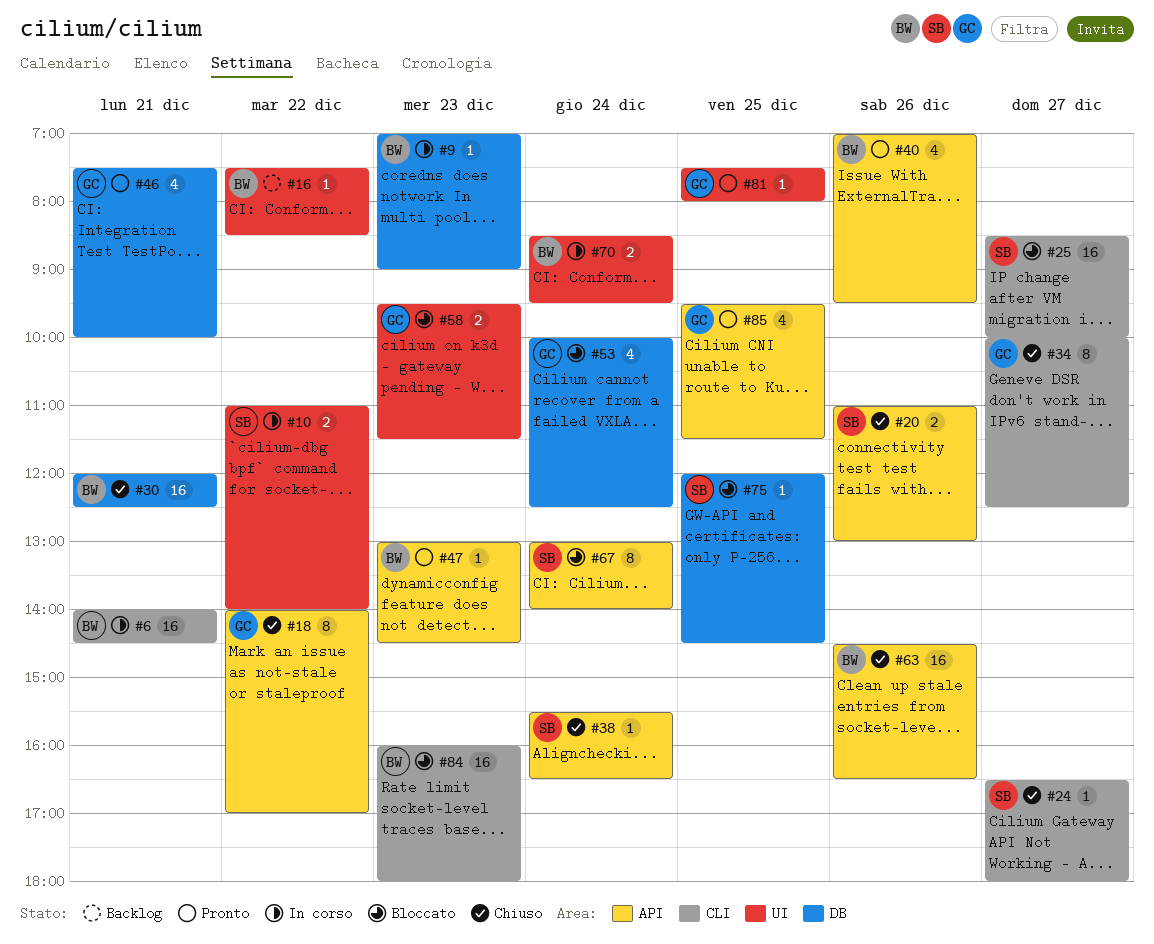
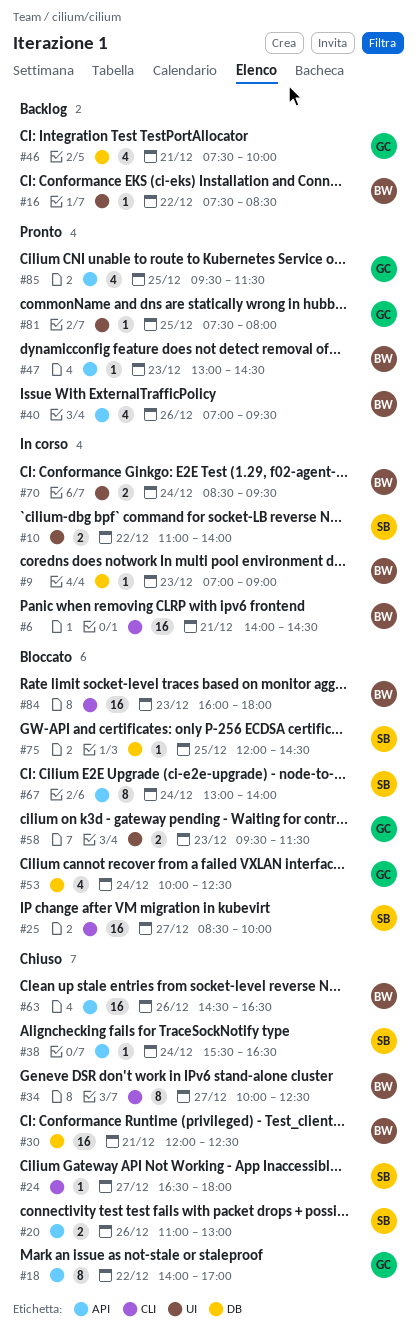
#34, owner: GC -> BW
#46, status: Pronto -> Backlog

